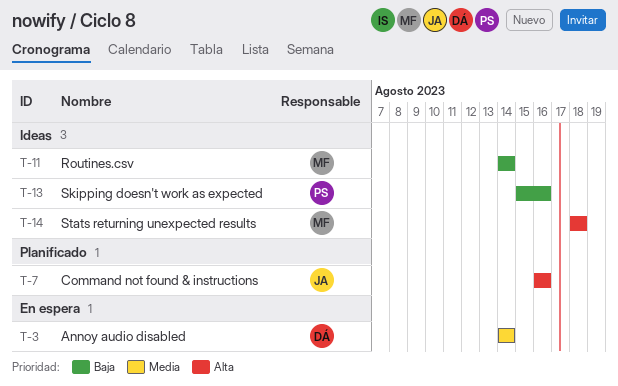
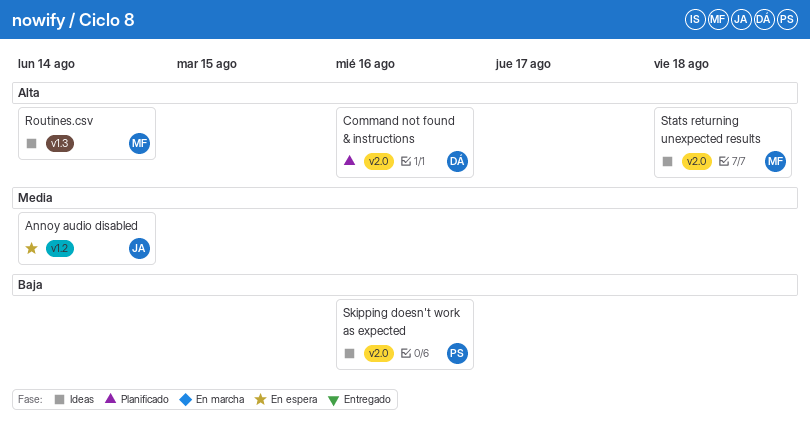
Annoy audio disabled, owner: DÁ -> JA
Command not found & instructions, owner: JA -> DÁ
Routines.csv, priority: Baja -> Alta

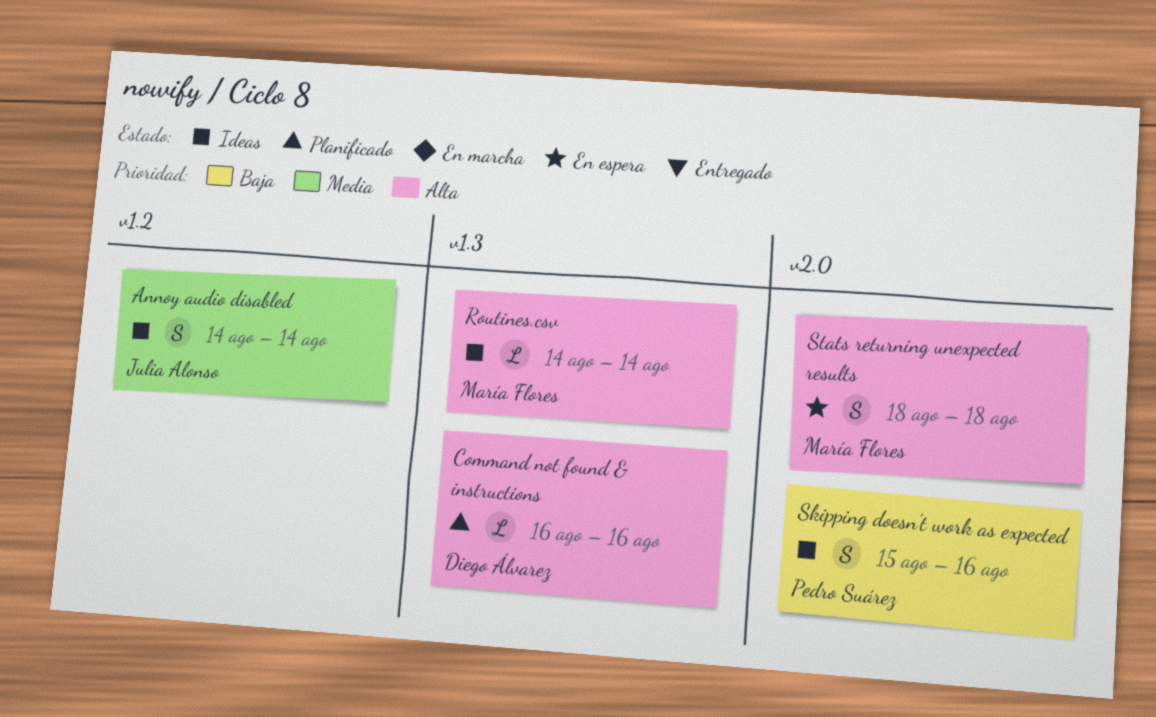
Annoy audio disabled, status: En espera -> Ideas
Command not found & instructions, label: v2.0 -> v1.3
Stats returning unexpected results, status: Ideas -> En espera

